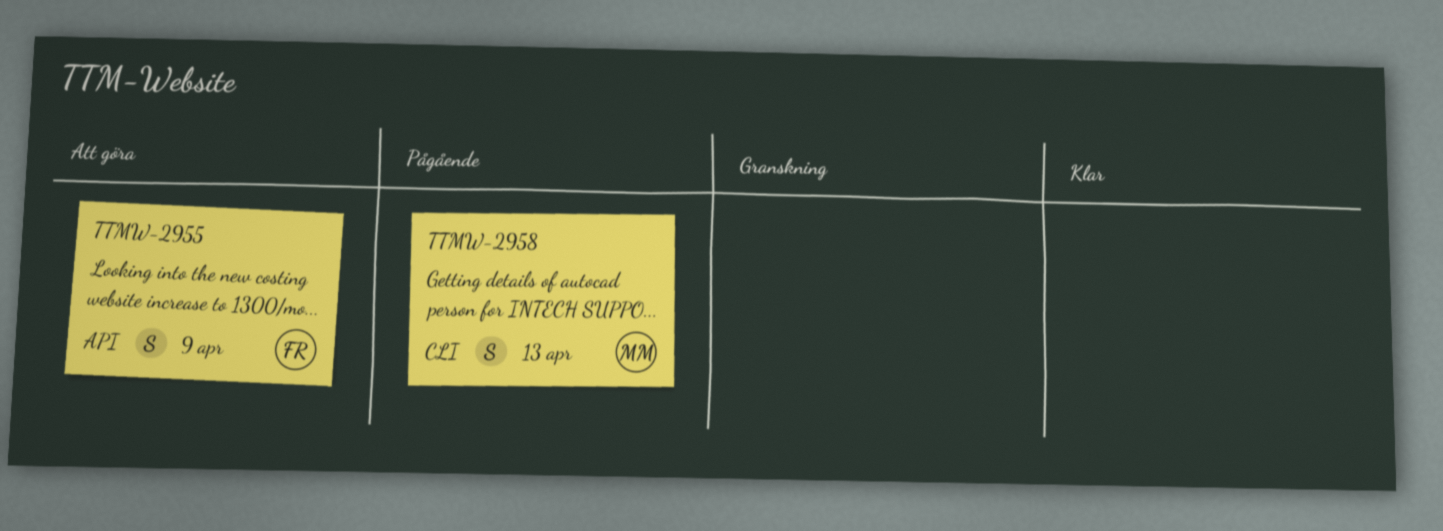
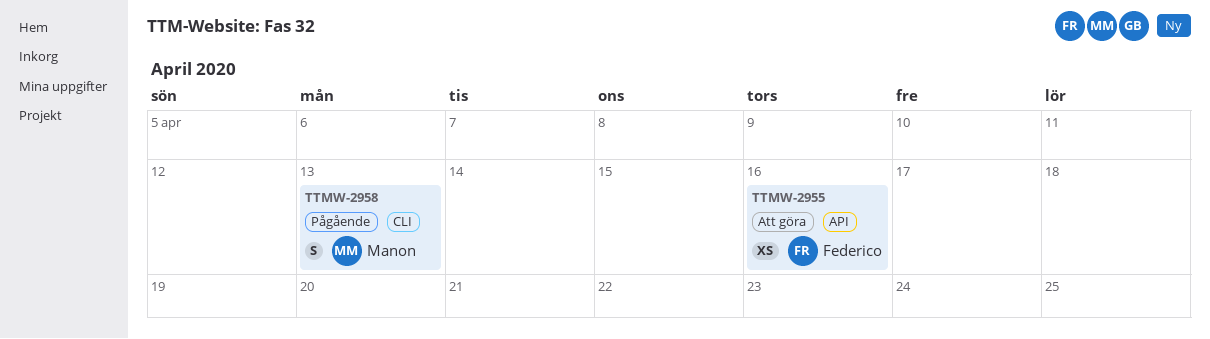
TTMW-2955, estimate: S -> XS
TTMW-2955, due: Apr 9 -> Apr 16

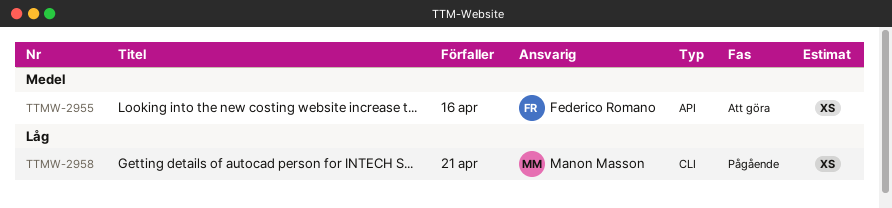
TTMW-2958, estimate: S -> XS
TTMW-2958, due: Apr 13 -> Apr 21

